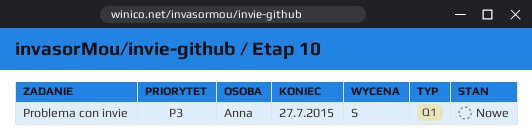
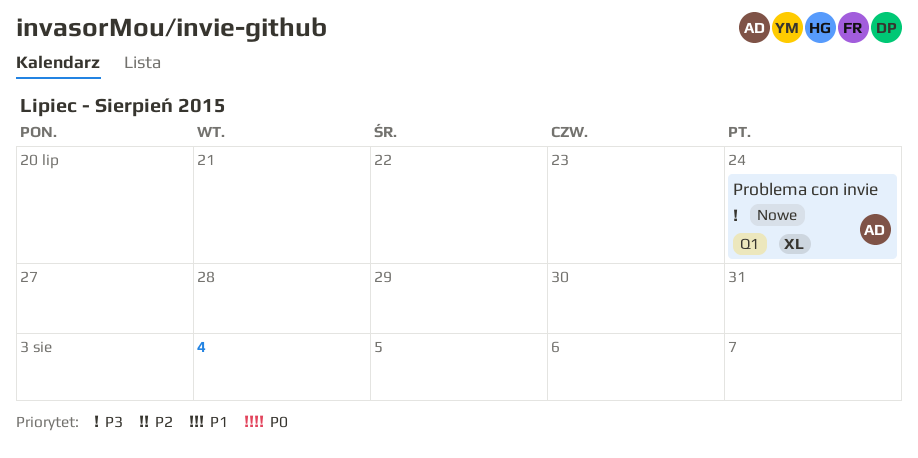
Problema con invie, estimate: S -> XL
Problema con invie, due: Jul 27 -> Jul 24

